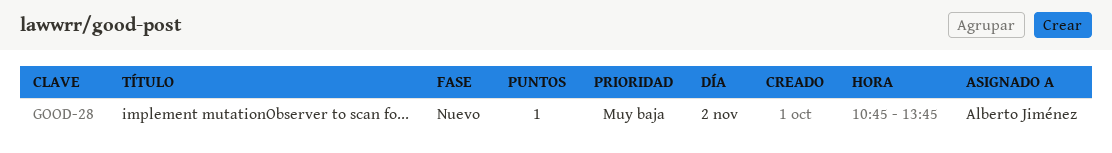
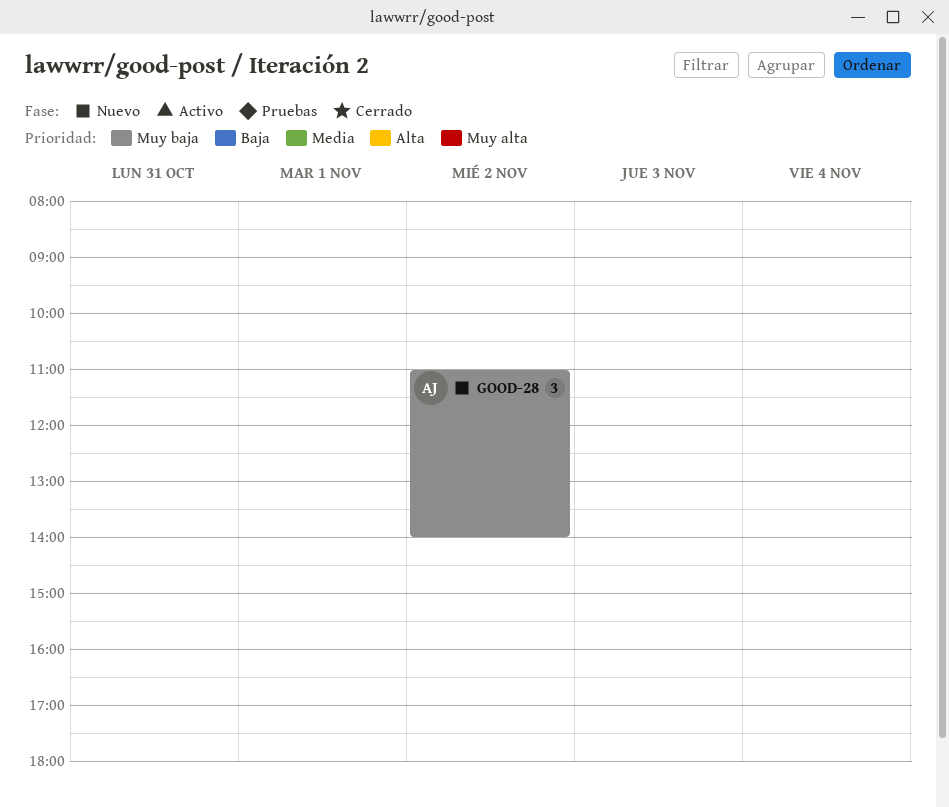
GOOD-28, estimate: 1 -> 3
GOOD-28, begins: 10:45 -> 11:00
GOOD-28, ends: 13:45 -> 14:00

